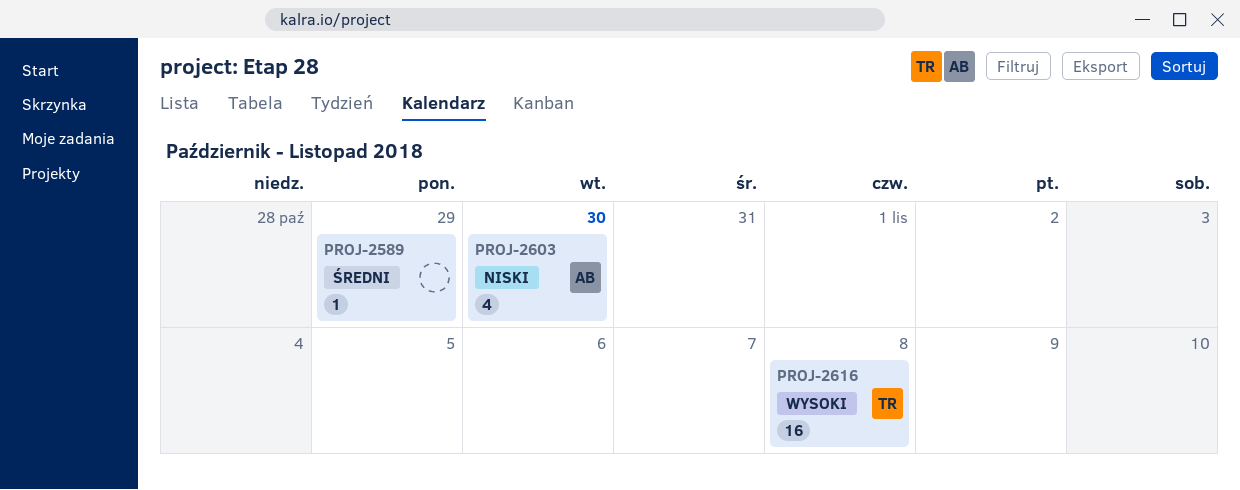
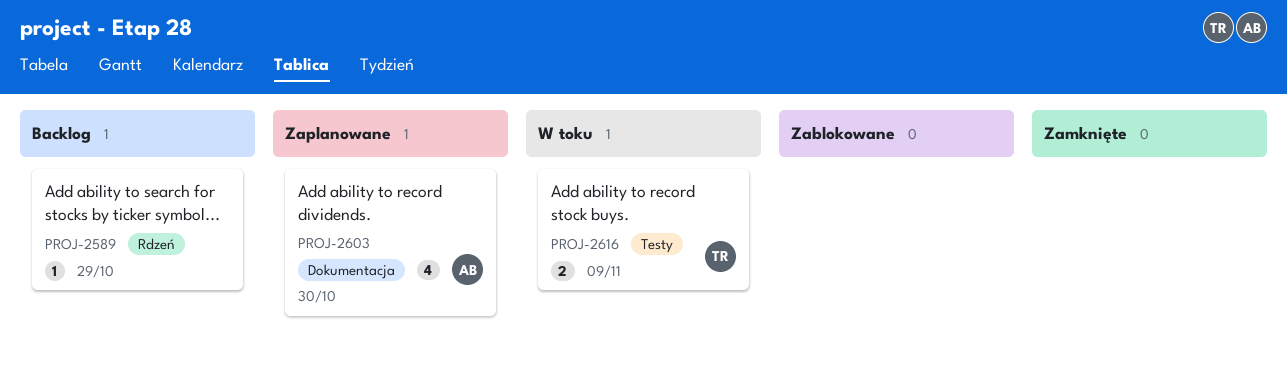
PROJ-2616, estimate: 16 -> 2
PROJ-2616, due: Nov 8 -> Nov 9

